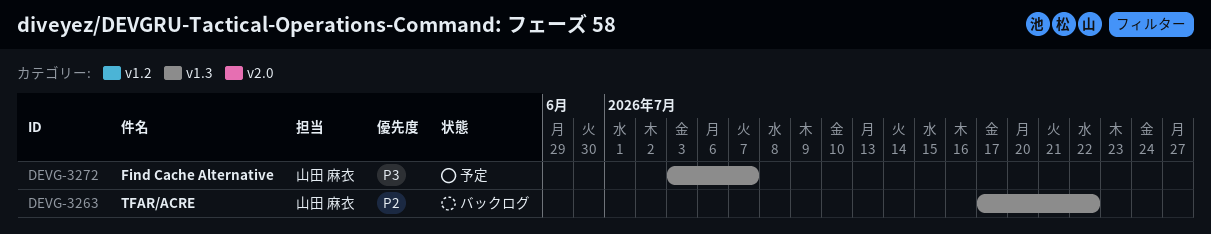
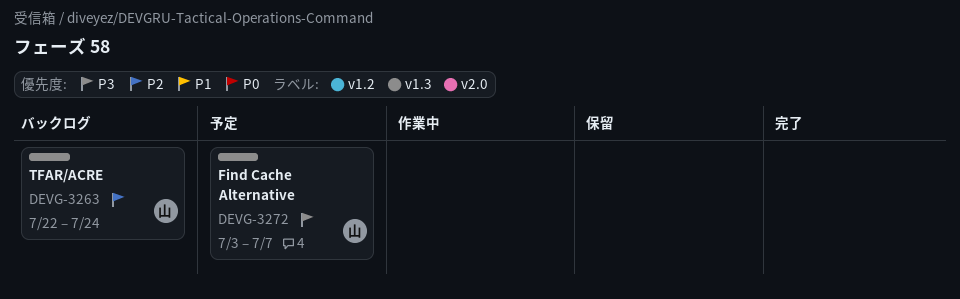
DEVG-3263, start: Jul 17 -> Jul 22
DEVG-3263, due: Jul 22 -> Jul 24

